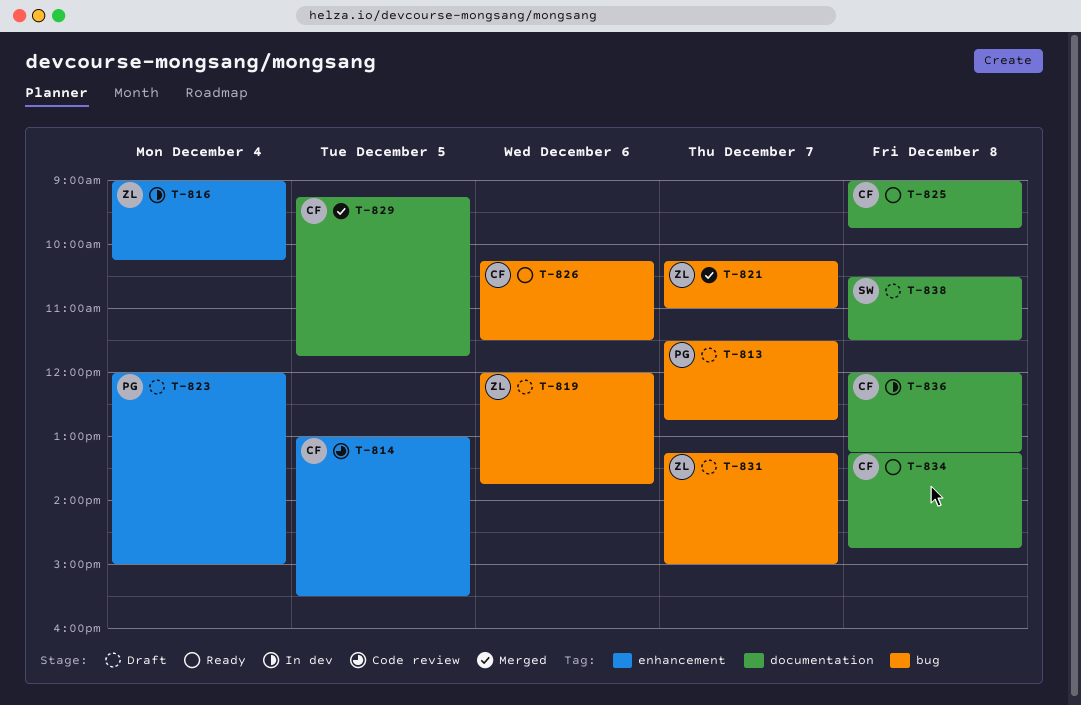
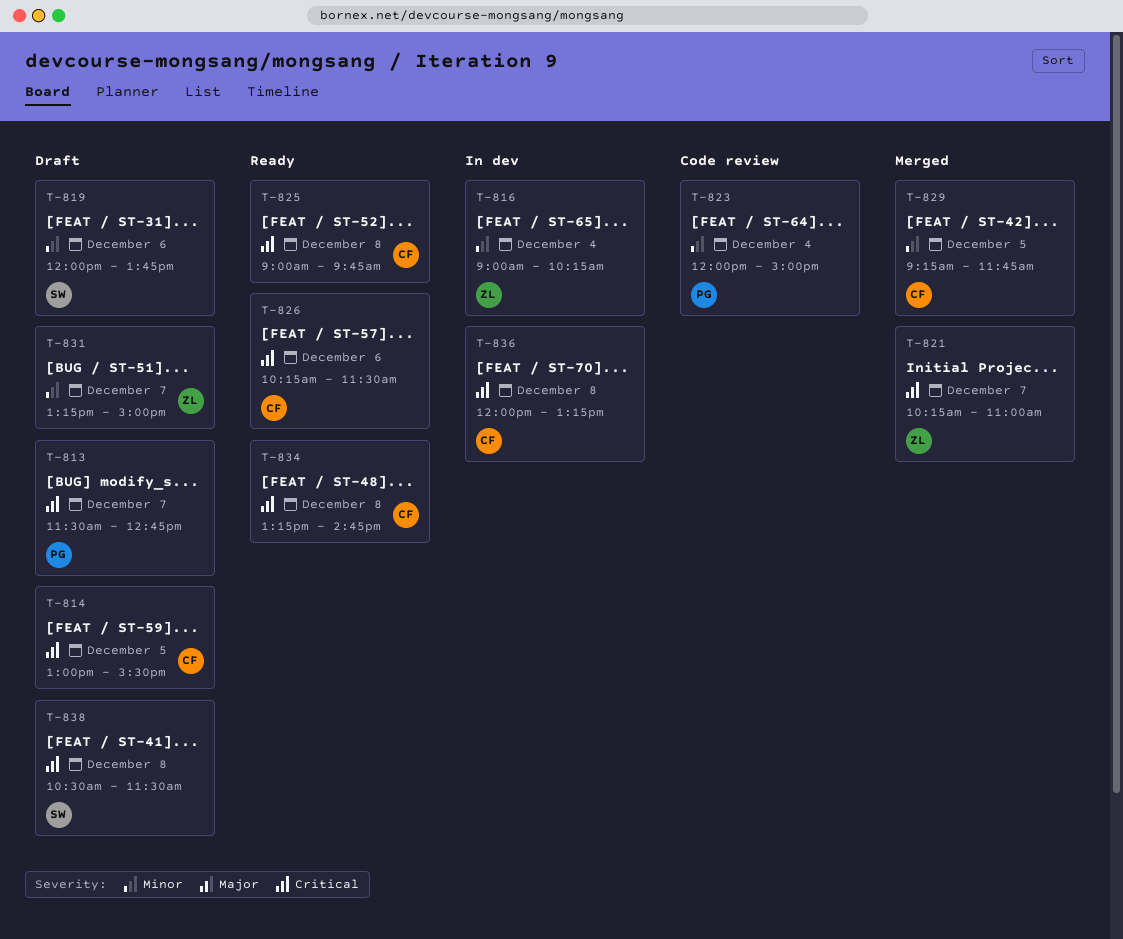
T-814, status: Code review -> Draft
T-819, owner: ZL -> SW
T-823, status: Draft -> Code review

